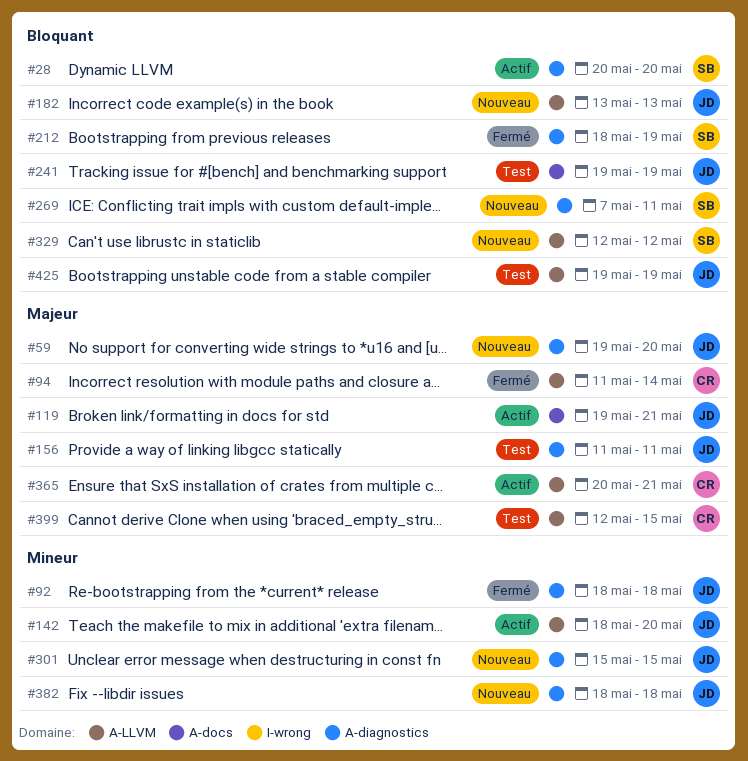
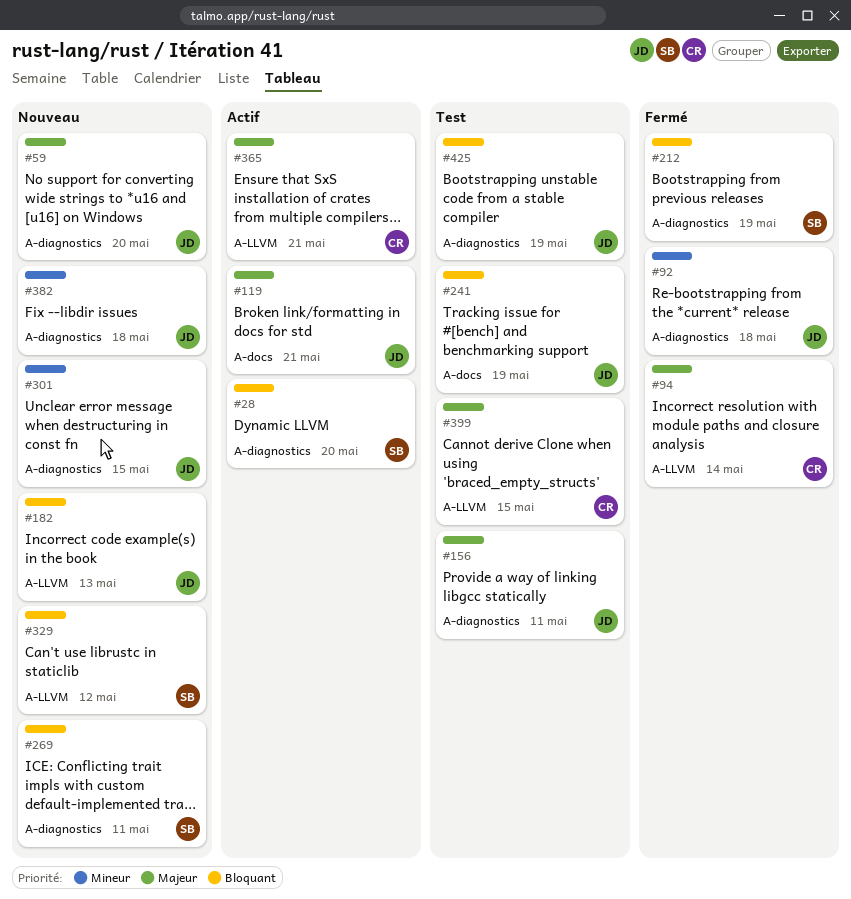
#142: present -> none
#425, label: A-LLVM -> A-diagnostics

